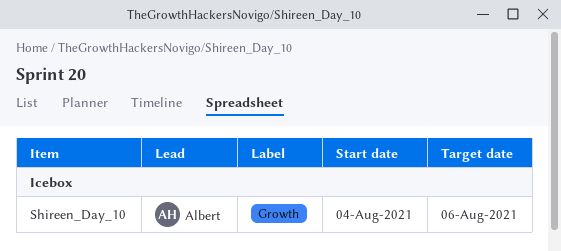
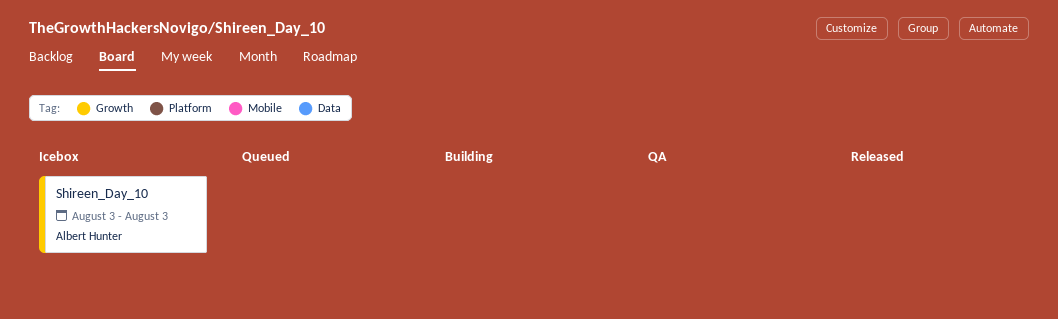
Shireen_Day_10, start: Aug 4 -> Aug 3
Shireen_Day_10, due: Aug 6 -> Aug 3

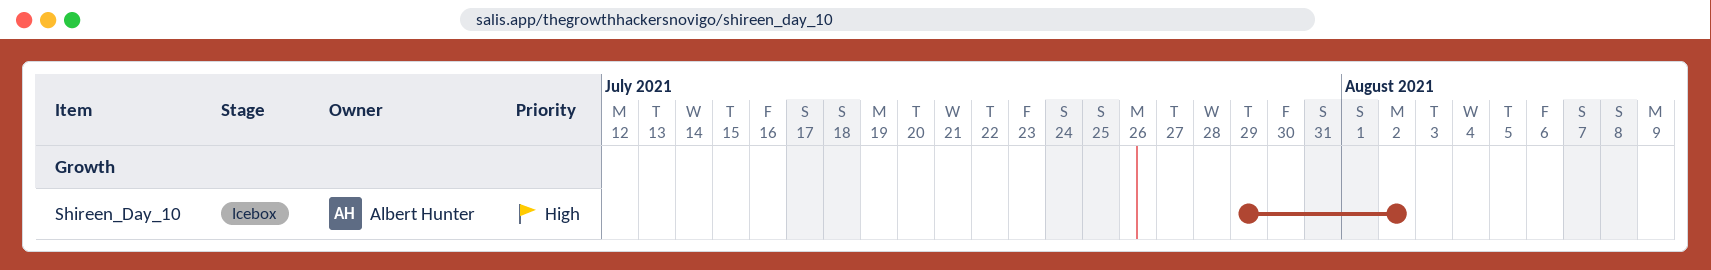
Shireen_Day_10, start: Aug 3 -> Jul 29
Shireen_Day_10, due: Aug 3 -> Aug 2

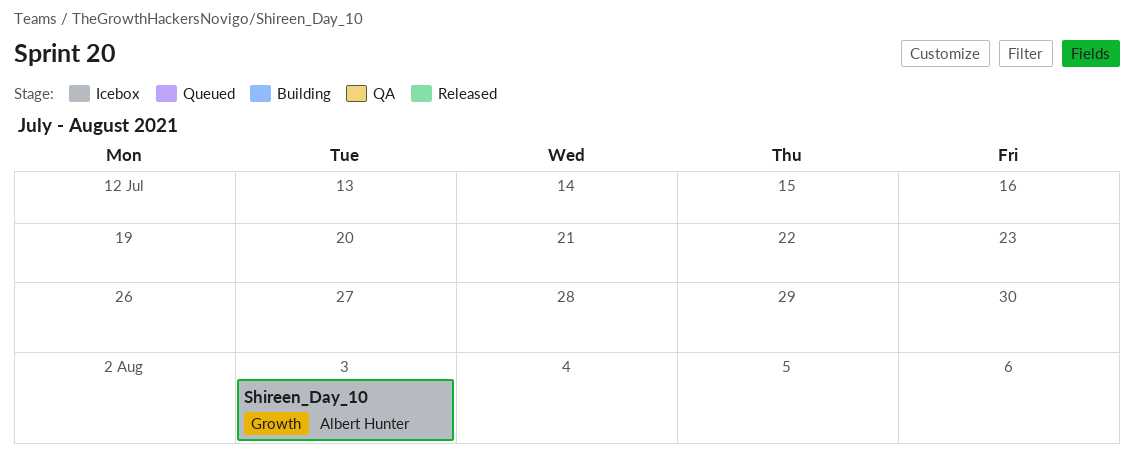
Shireen_Day_10, due: Aug 2 -> Aug 3

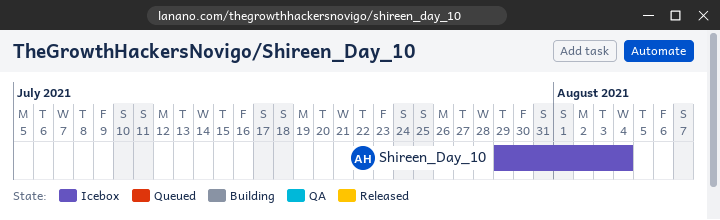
Shireen_Day_10, due: Aug 3 -> Aug 4

